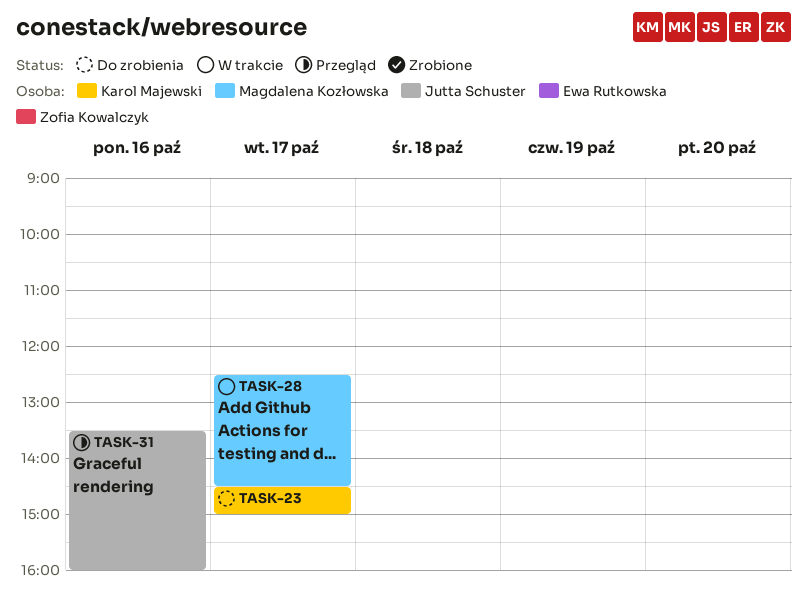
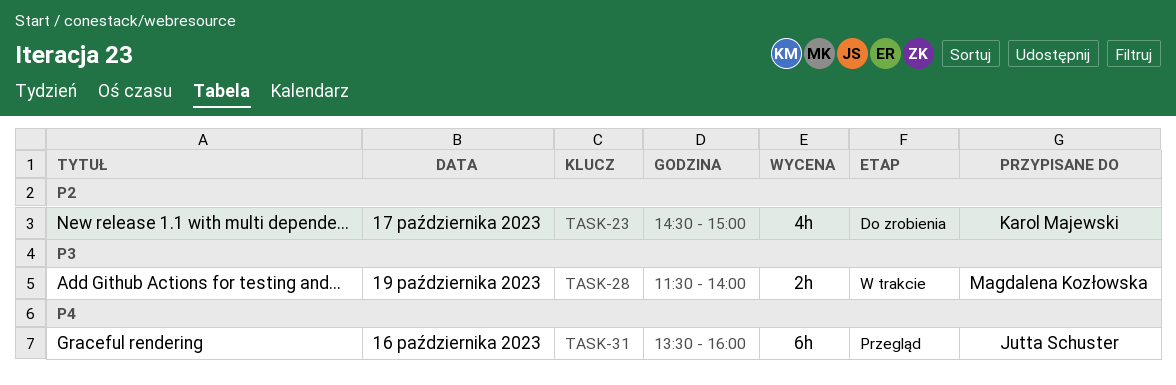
TASK-28, day: Oct 17 -> Oct 19
TASK-28, begins: 12:30 -> 11:30
TASK-28, ends: 14:30 -> 14:00

